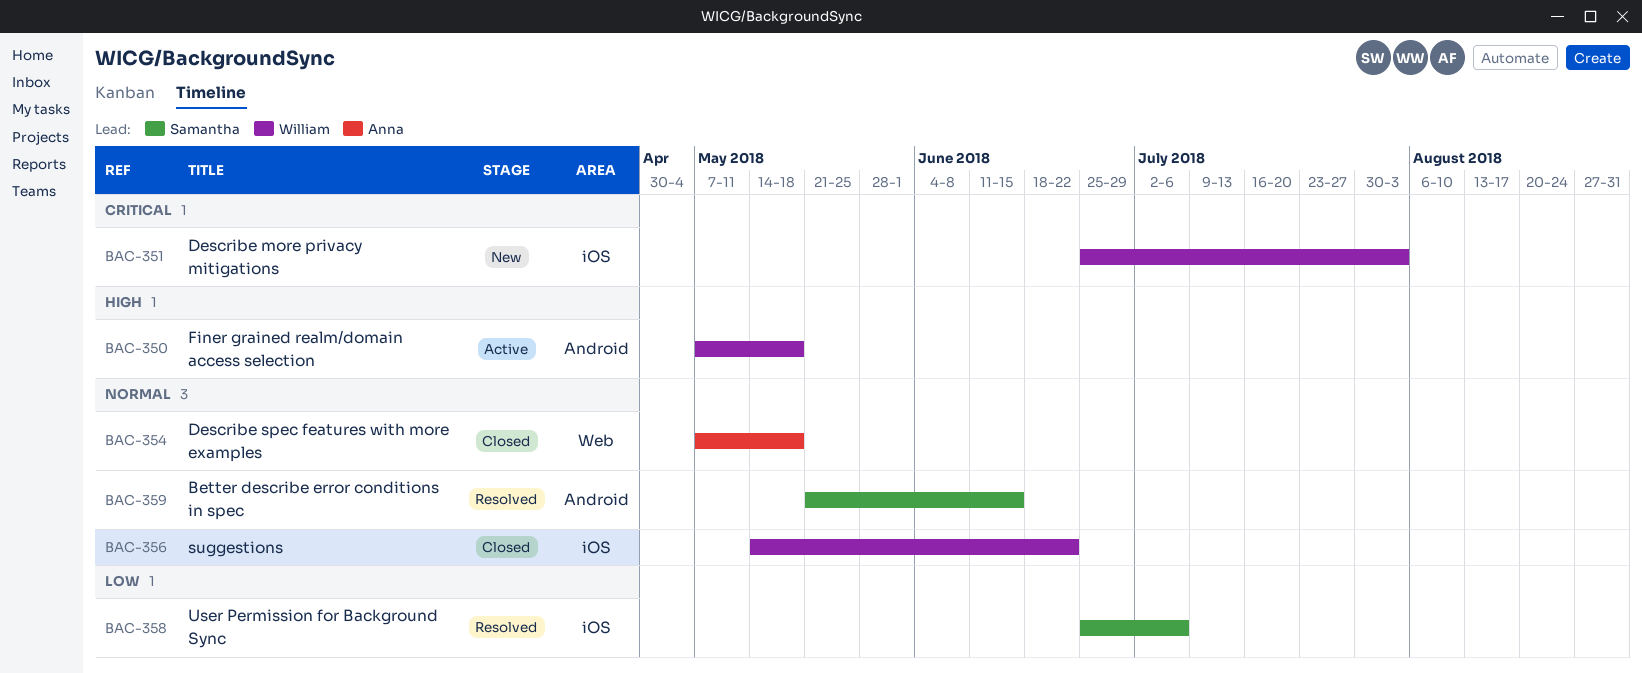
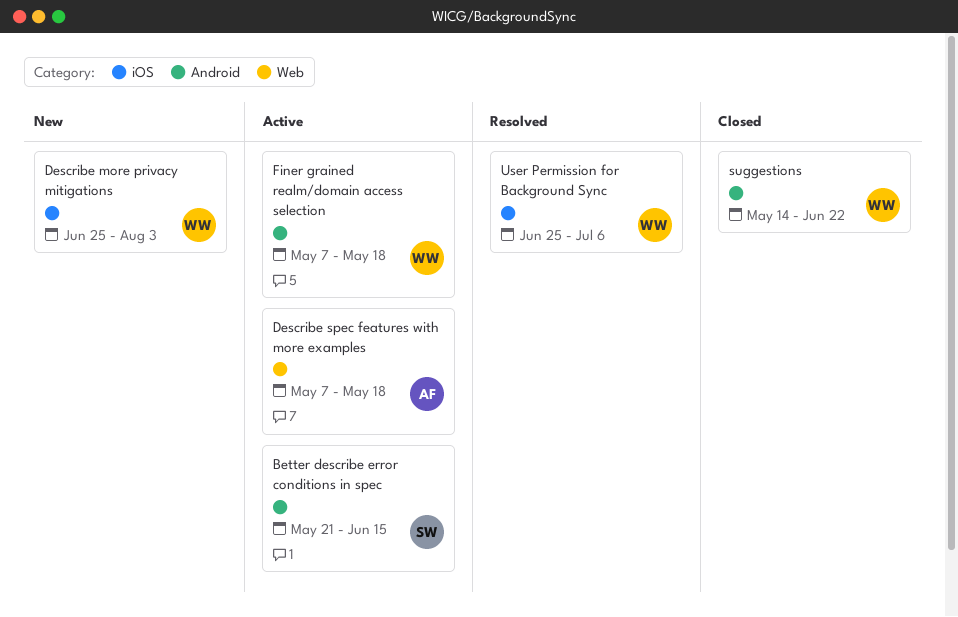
Better describe error conditions in spec, status: Resolved -> Active
Describe spec features with more examples, status: Closed -> Active
suggestions, label: iOS -> Android
User Permission for Background Sync, owner: Samantha -> William

